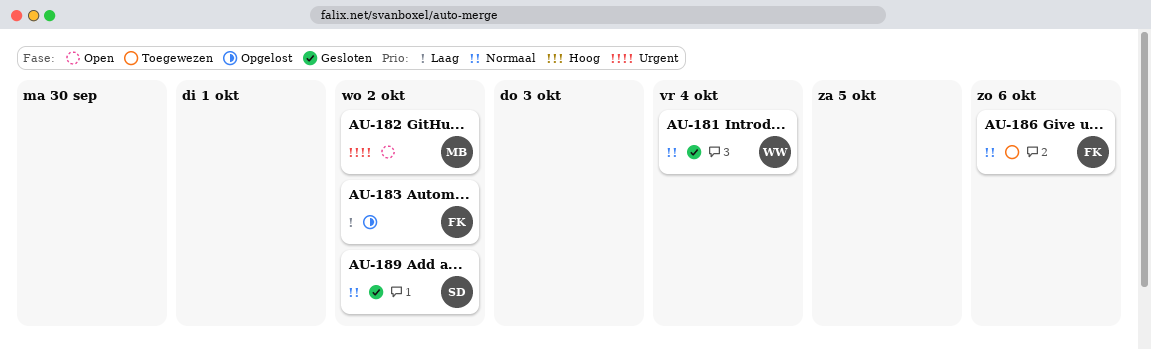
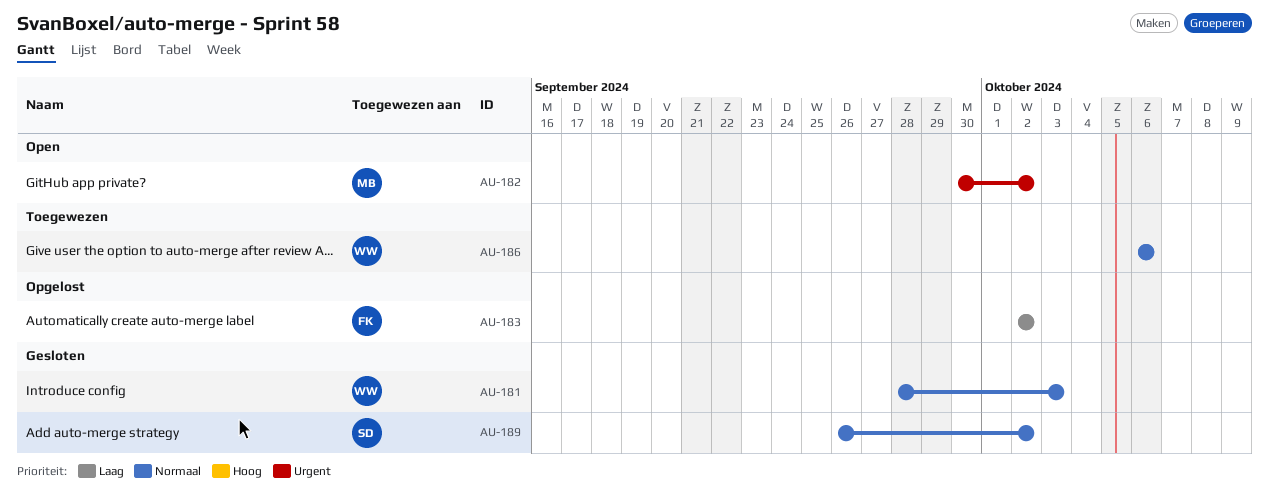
AU-181, due: Oct 4 -> Oct 3
AU-186, owner: FK -> WW

